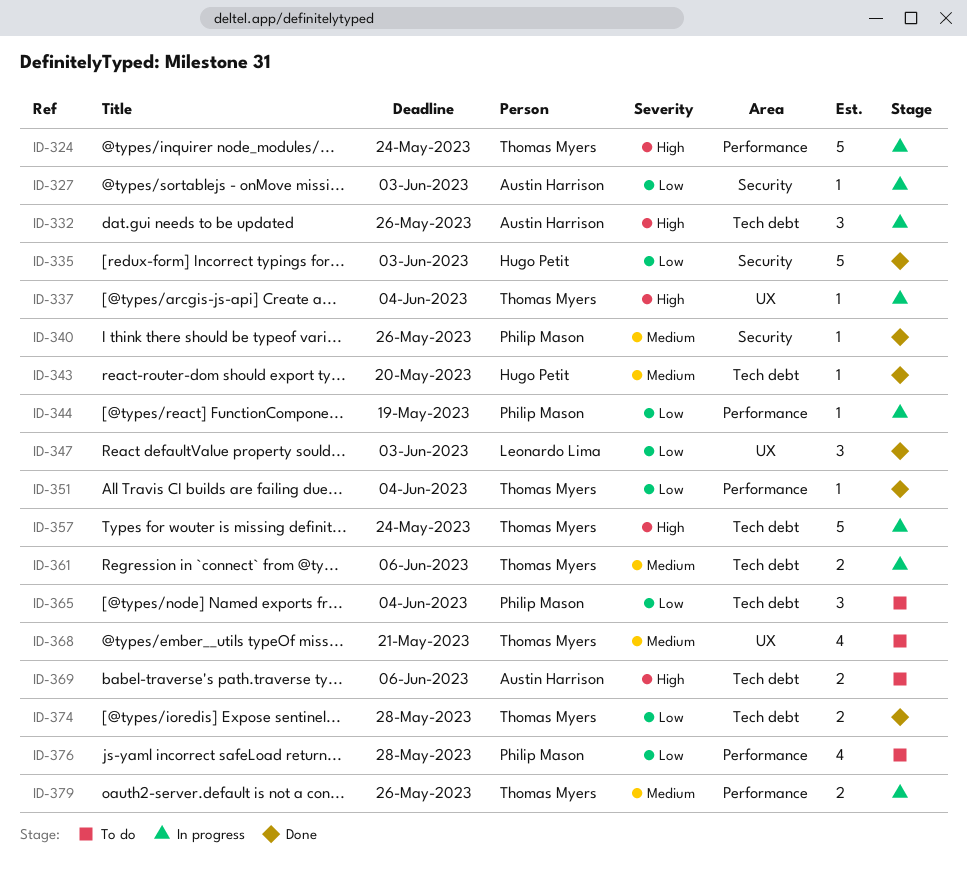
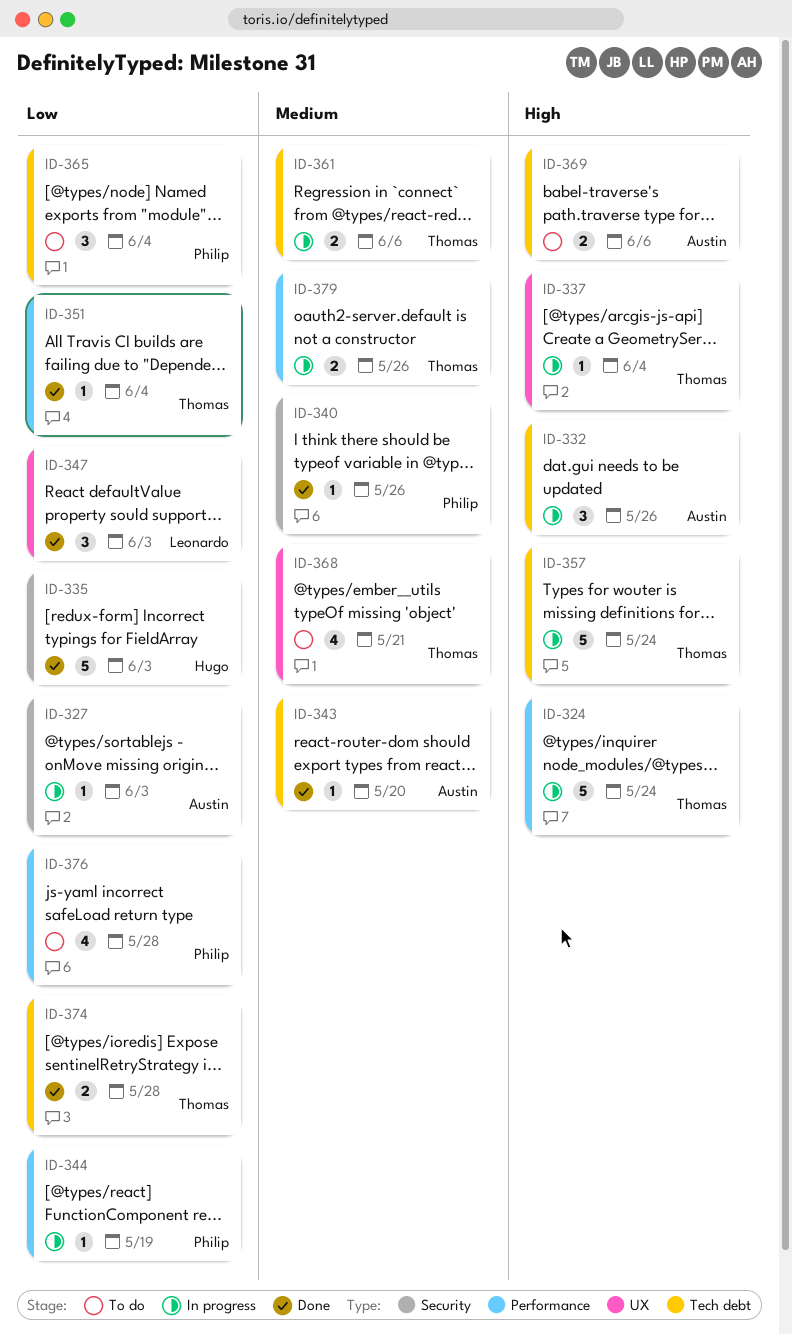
ID-343, owner: Hugo Petit -> Austin Harrison

